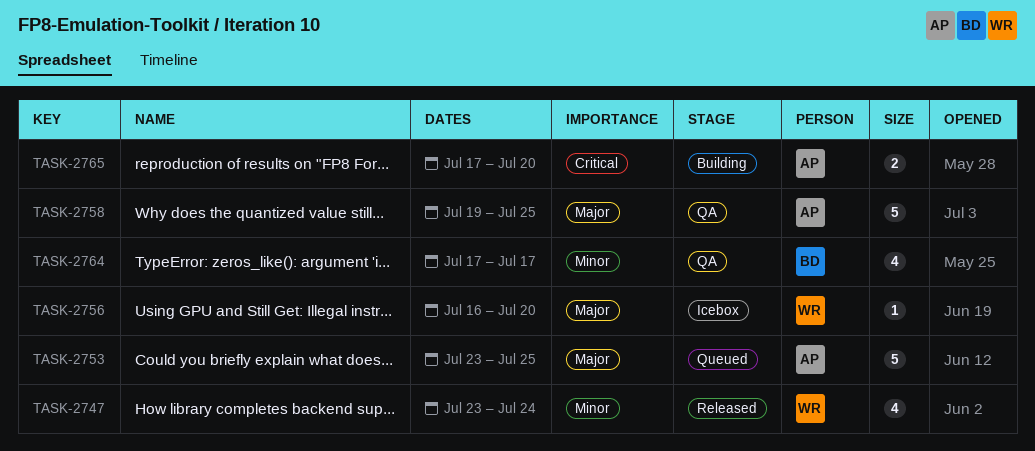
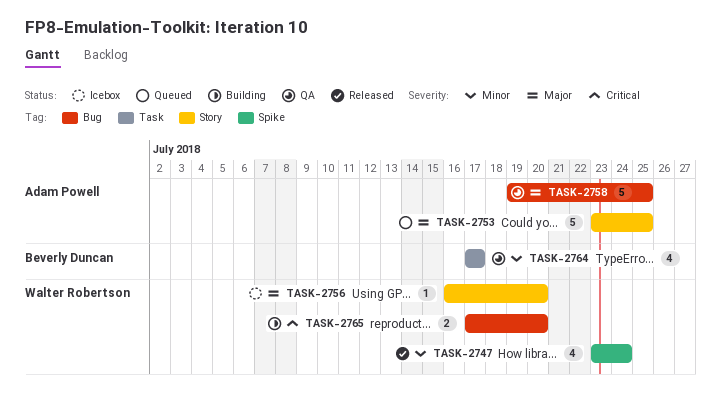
TASK-2765, owner: Adam Powell -> Walter Robertson

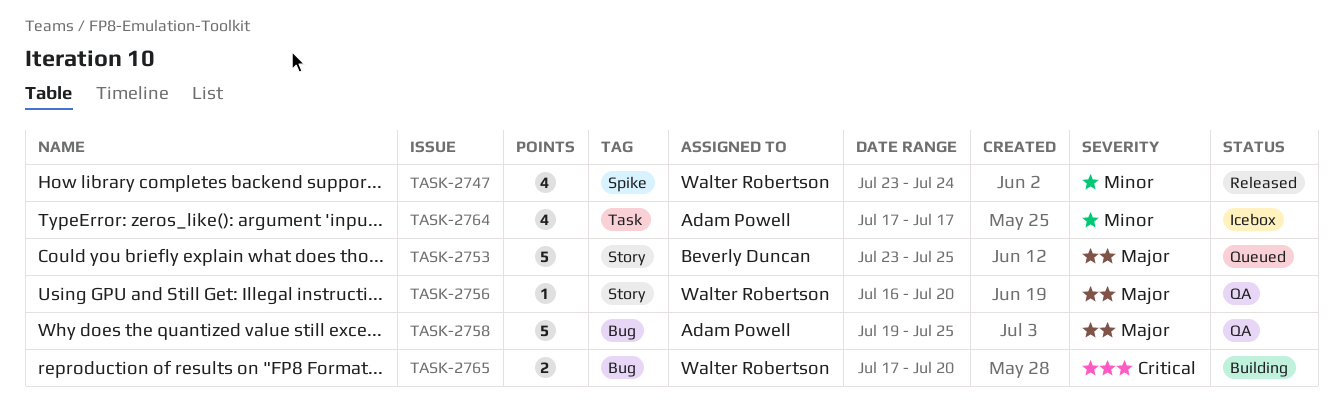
TASK-2753, owner: Adam Powell -> Beverly Duncan
TASK-2756, status: Icebox -> QA
TASK-2764, status: QA -> Icebox
TASK-2764, owner: Beverly Duncan -> Adam Powell

